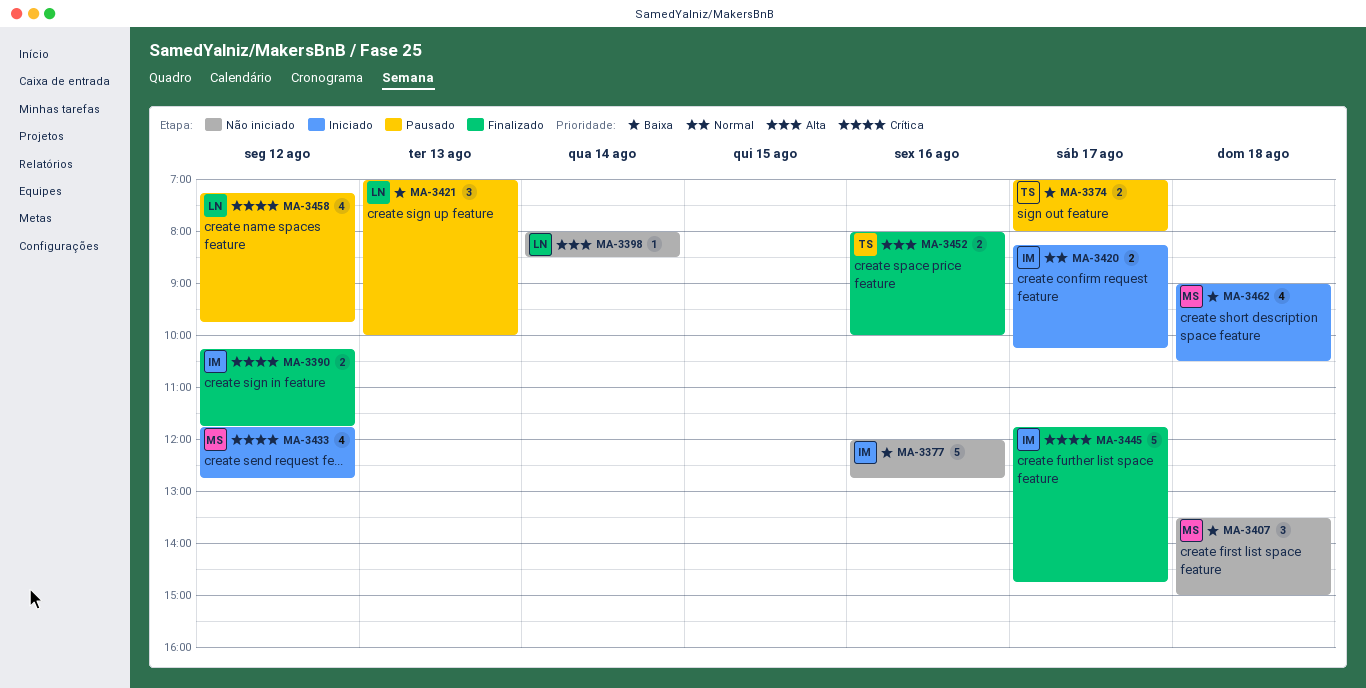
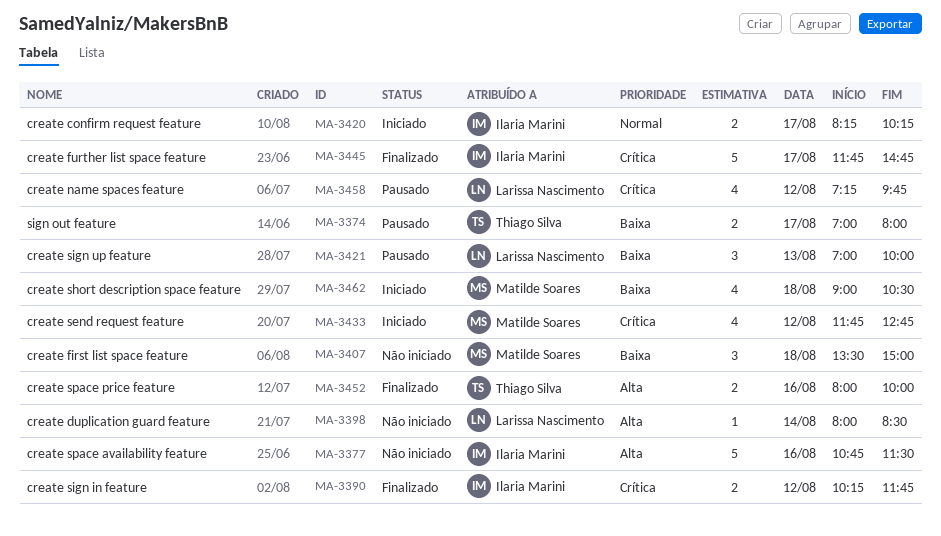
MA-3377, priority: Baixa -> Alta
MA-3377, begins: 12:00 -> 10:45
MA-3377, ends: 12:45 -> 11:30

